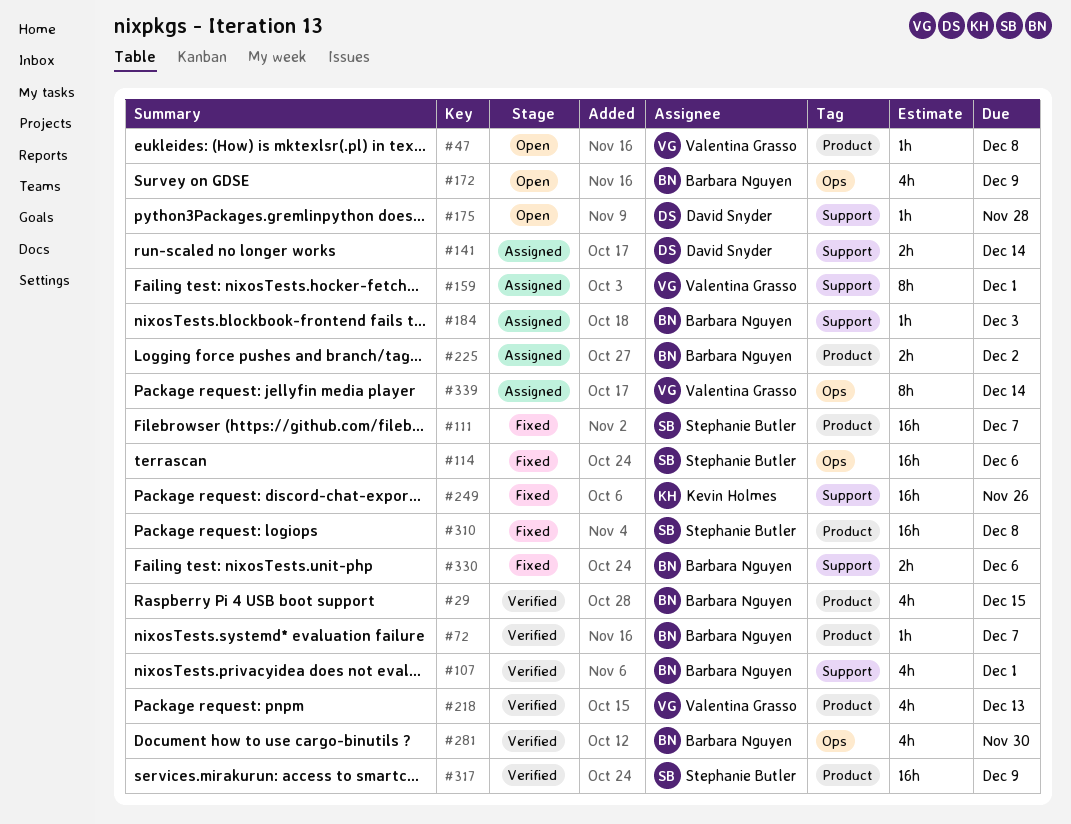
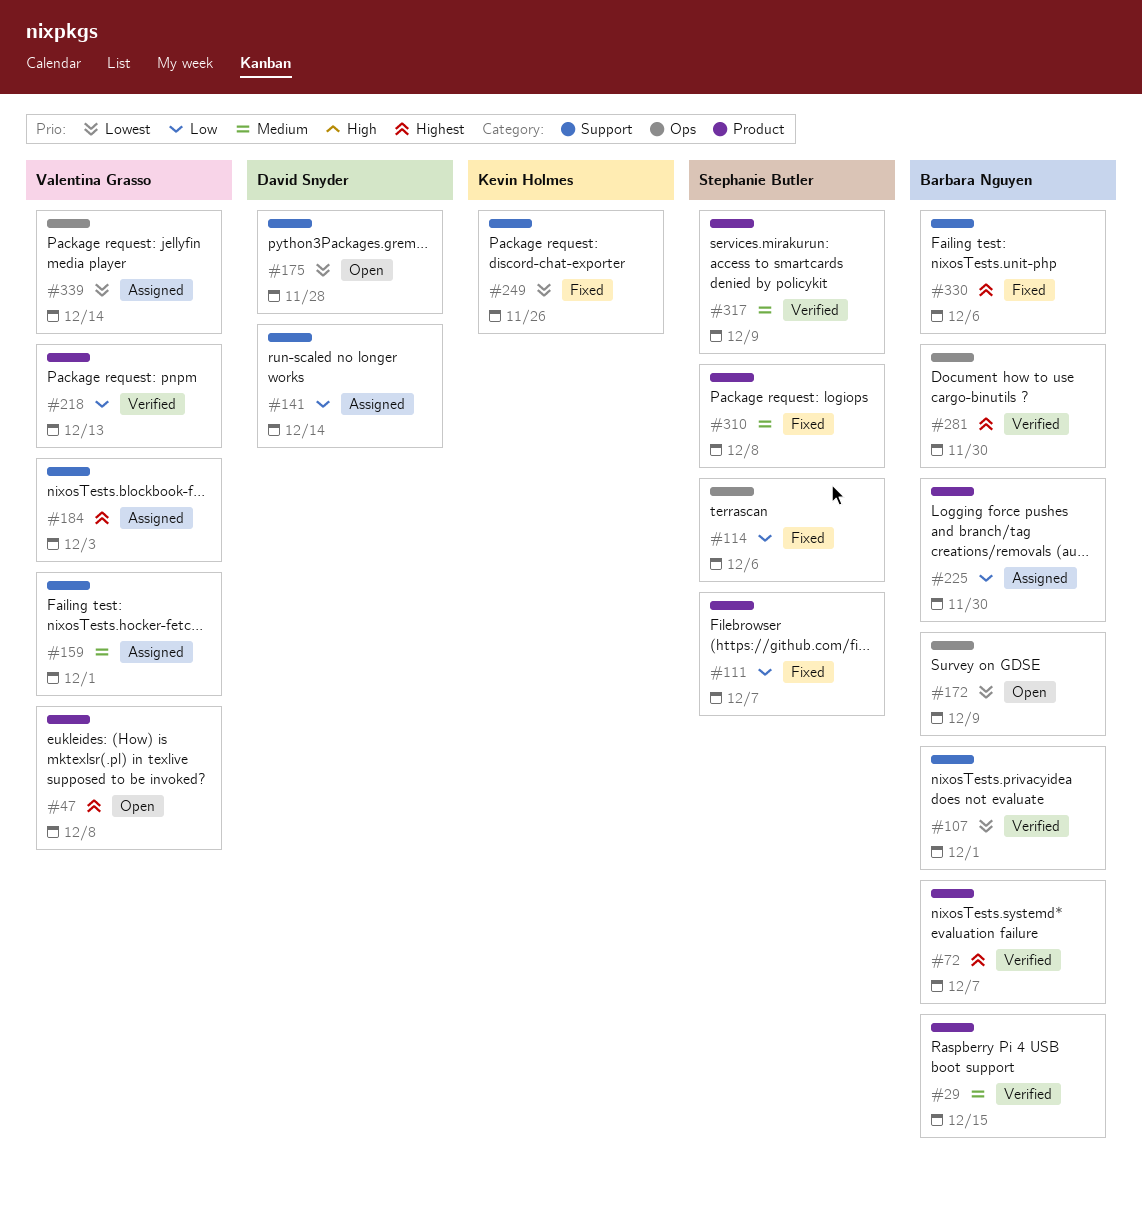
#184, owner: Barbara Nguyen -> Valentina Grasso
#225, due: Dec 2 -> Nov 30

